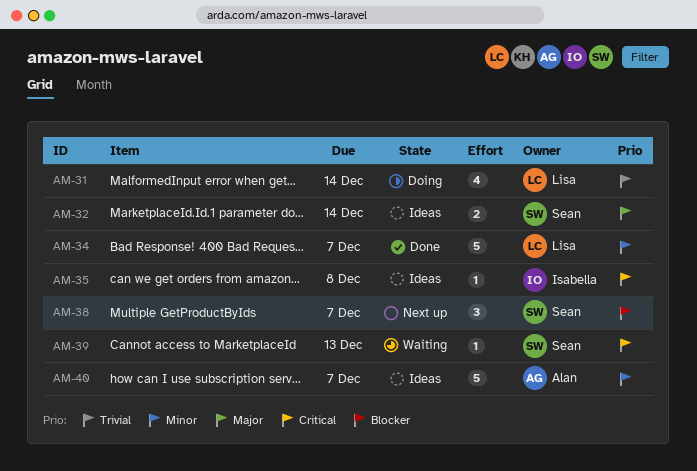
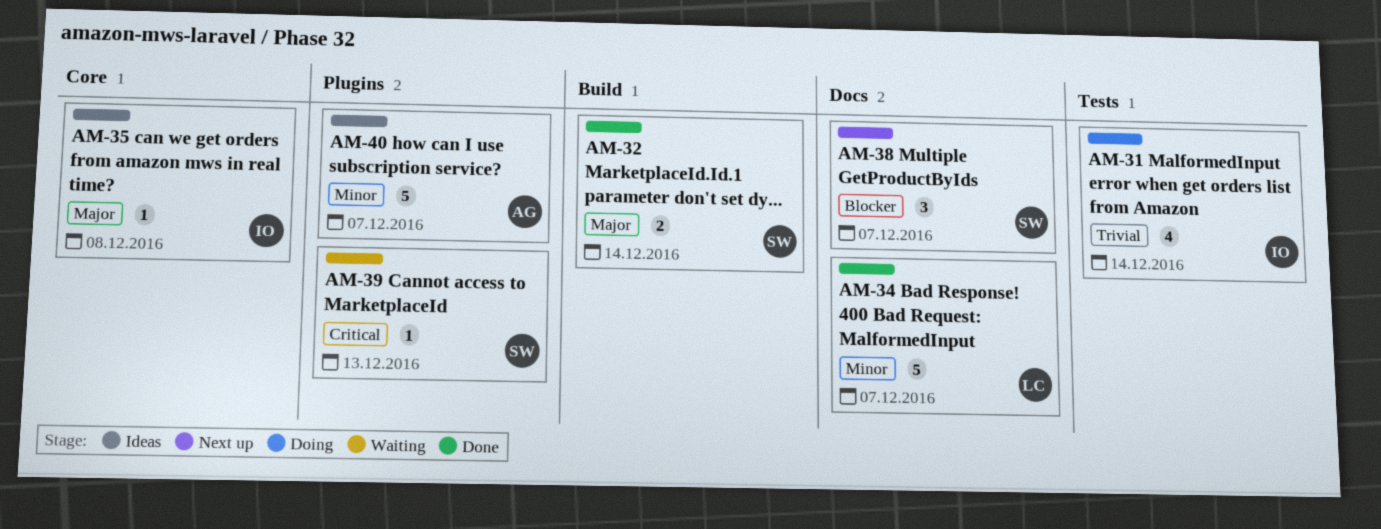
AM-31, owner: Lisa -> Isabella
AM-32, status: Ideas -> Done
AM-35, priority: Critical -> Major

